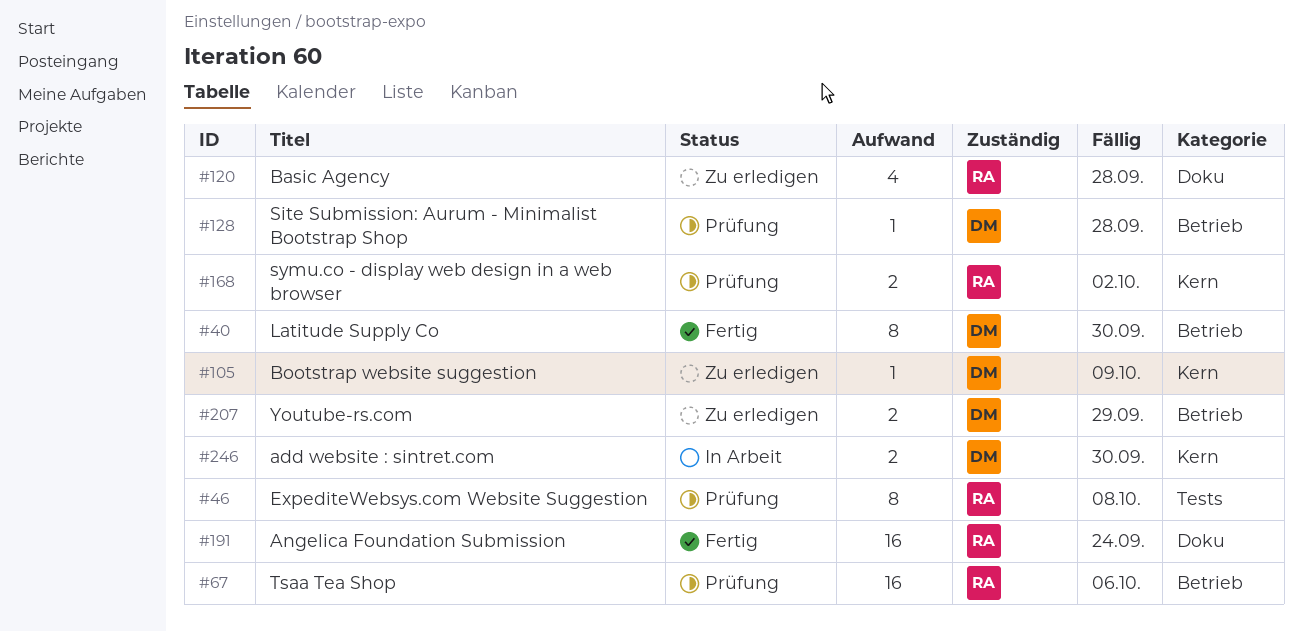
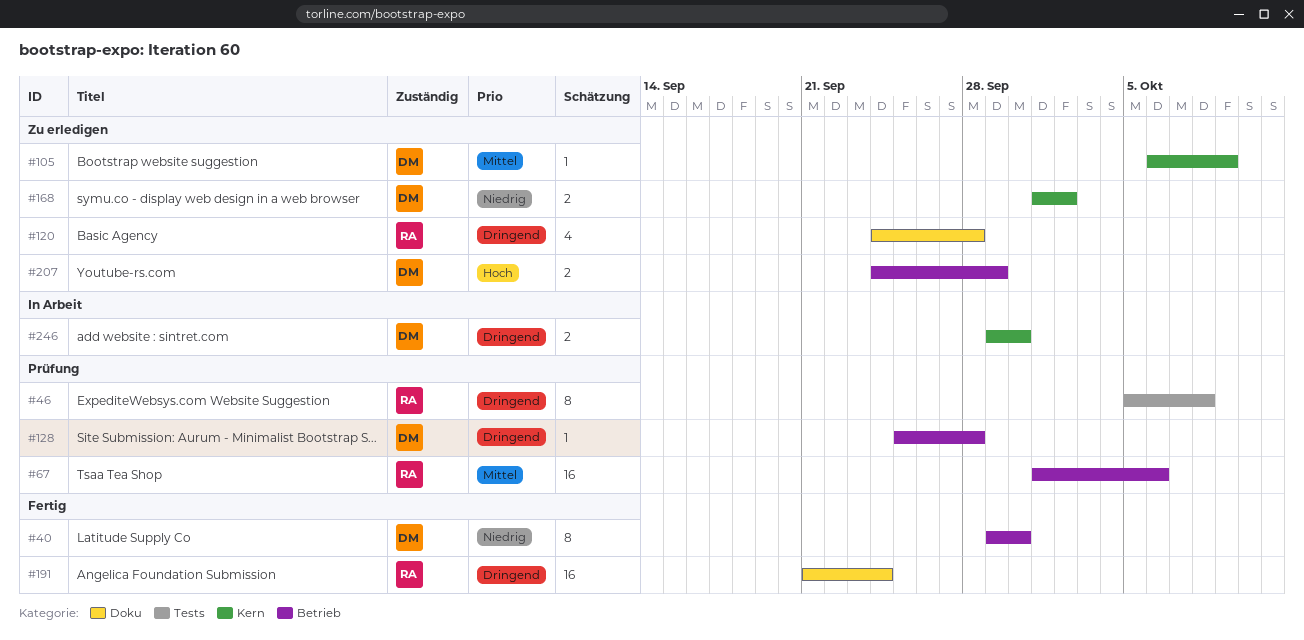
#168, status: Prüfung -> Zu erledigen
#168, owner: RA -> DM

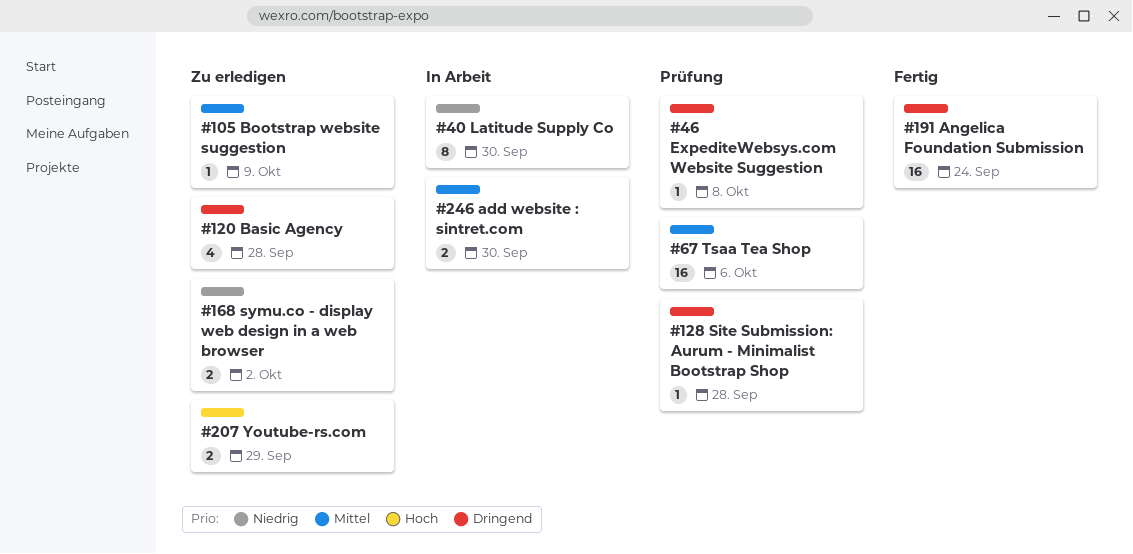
#40, status: Fertig -> In Arbeit
#46, estimate: 8 -> 1
#246, priority: Dringend -> Mittel

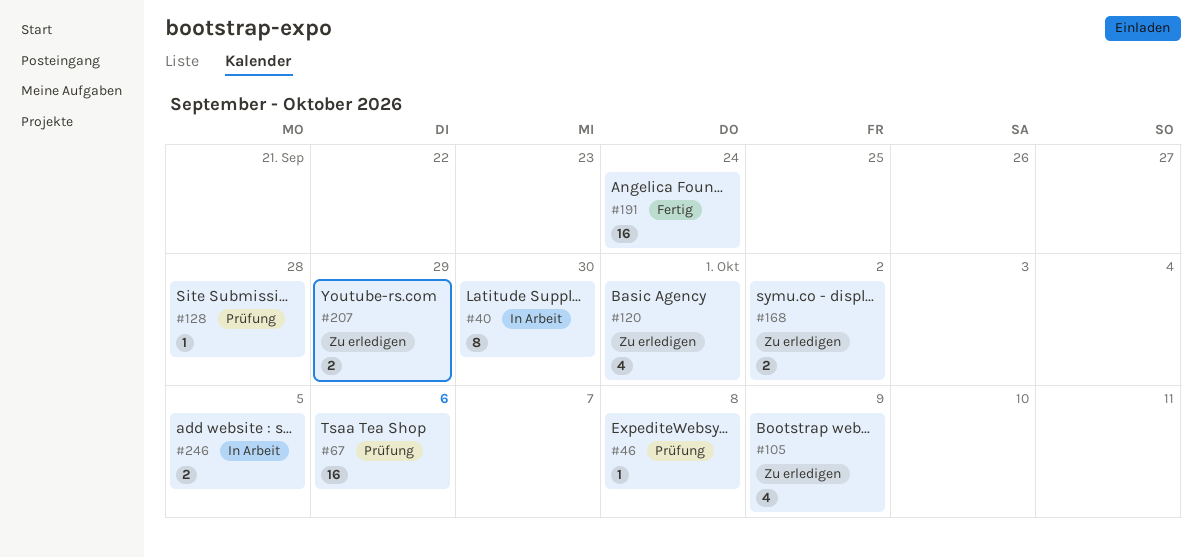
#105, estimate: 1 -> 4
#120, due: Sep 28 -> Oct 1
#246, due: Sep 30 -> Oct 5

